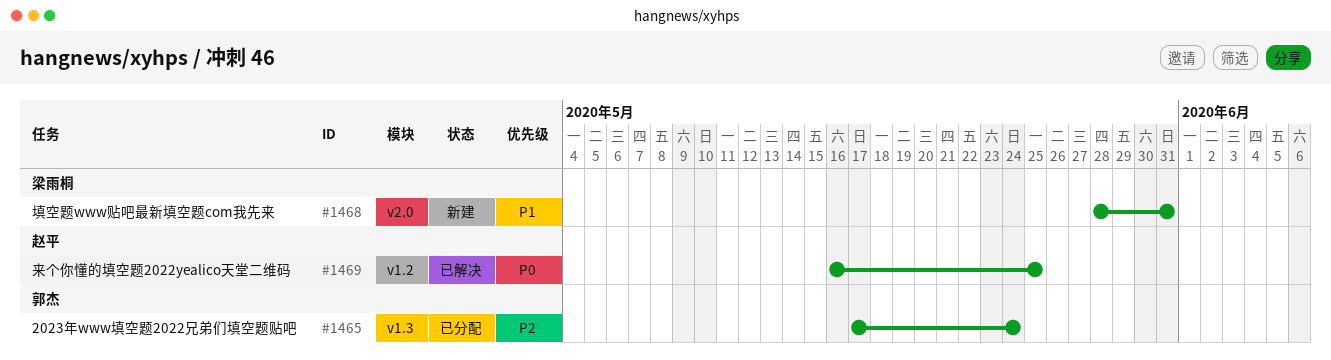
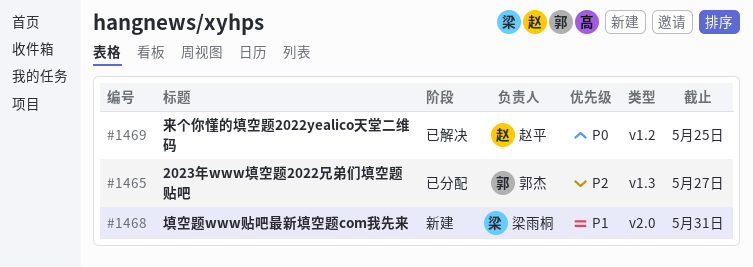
#1465, due: May 24 -> May 27

